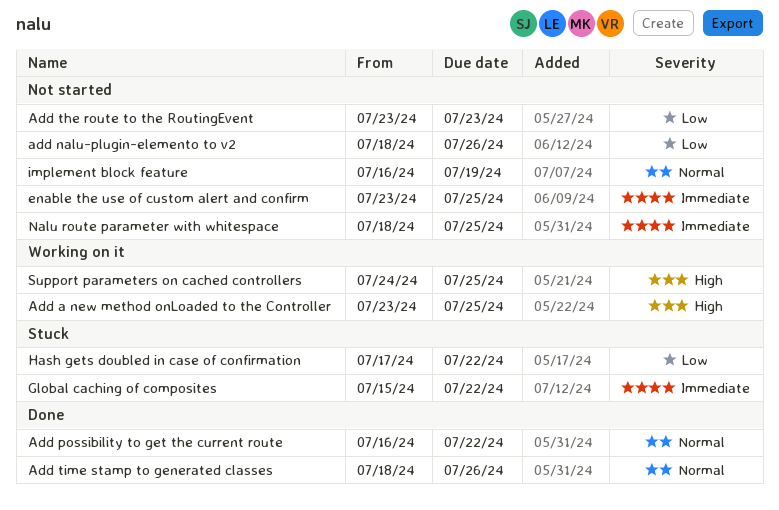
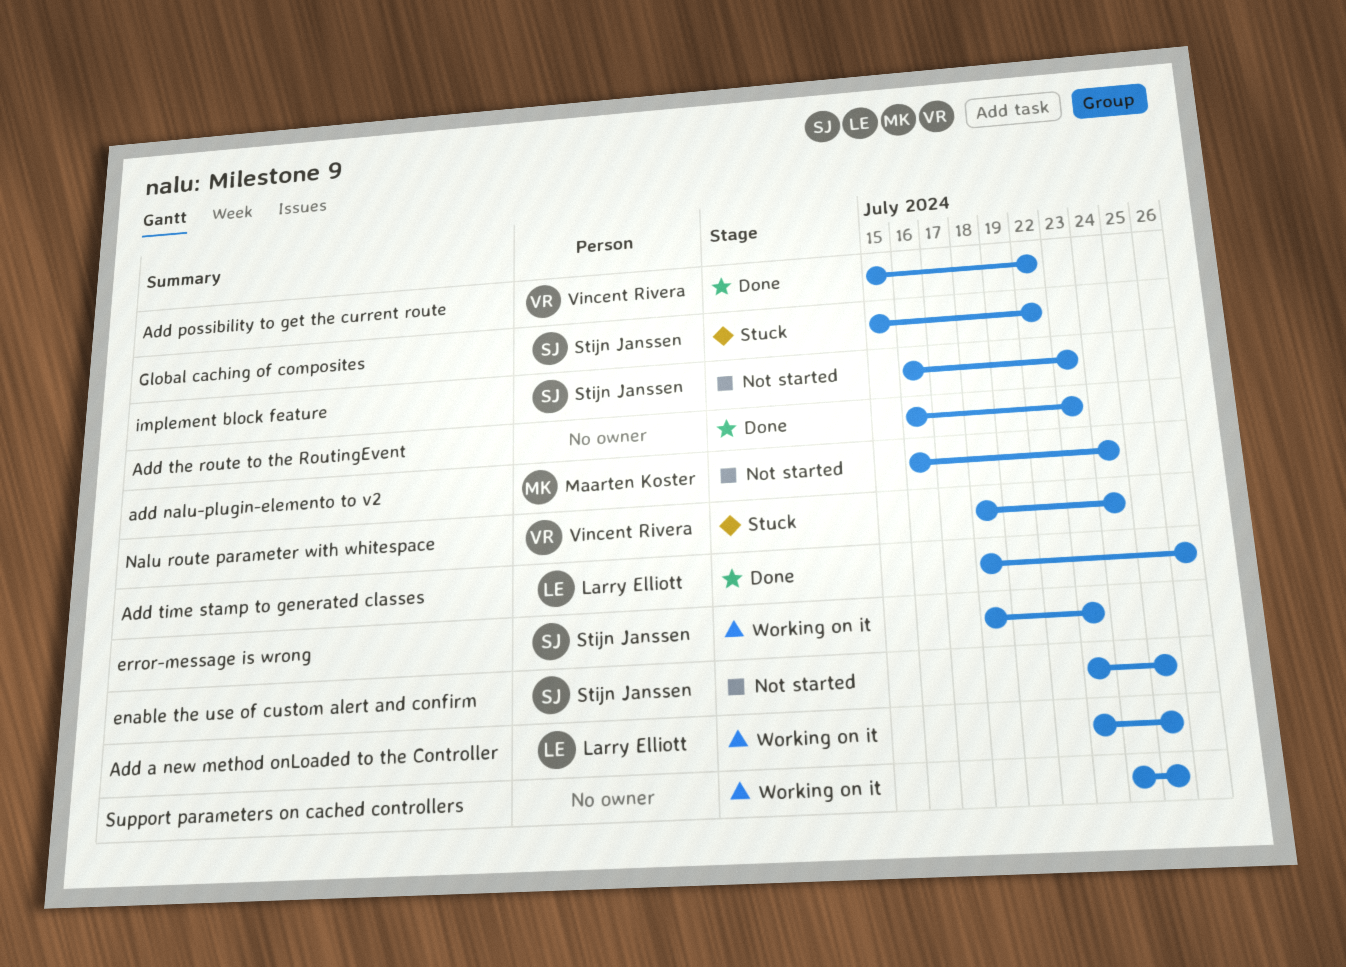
add nalu-plugin-elemento to v2, start: Jul 18 -> Jul 16
add nalu-plugin-elemento to v2, due: Jul 26 -> Jul 24
Add possibility to get the current route, start: Jul 16 -> Jul 15
Add the route to the RoutingEvent, status: Not started -> Done
Add the route to the RoutingEvent, start: Jul 23 -> Jul 16
error-message is wrong: none -> present
Hash gets doubled in case of confirmation: present -> none
implement block feature, due: Jul 19 -> Jul 23
Nalu route parameter with whitespace, status: Not started -> Stuck
Nalu route parameter with whitespace, due: Jul 25 -> Jul 24

